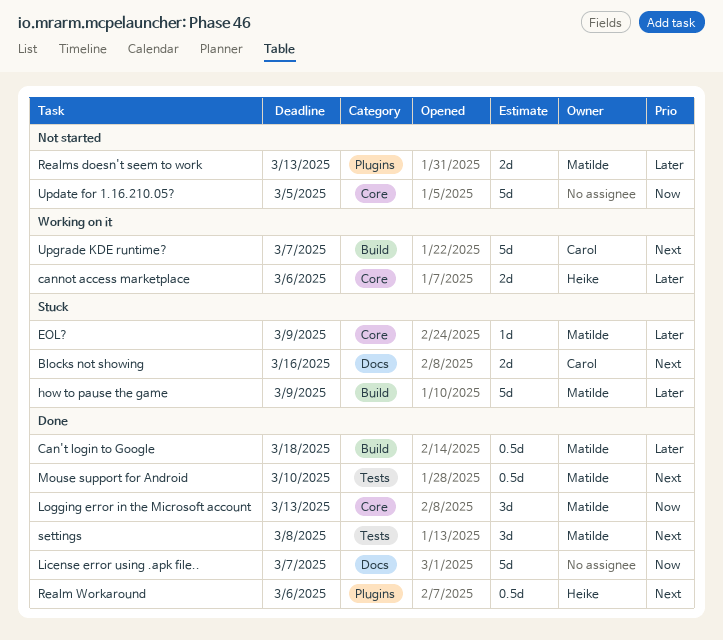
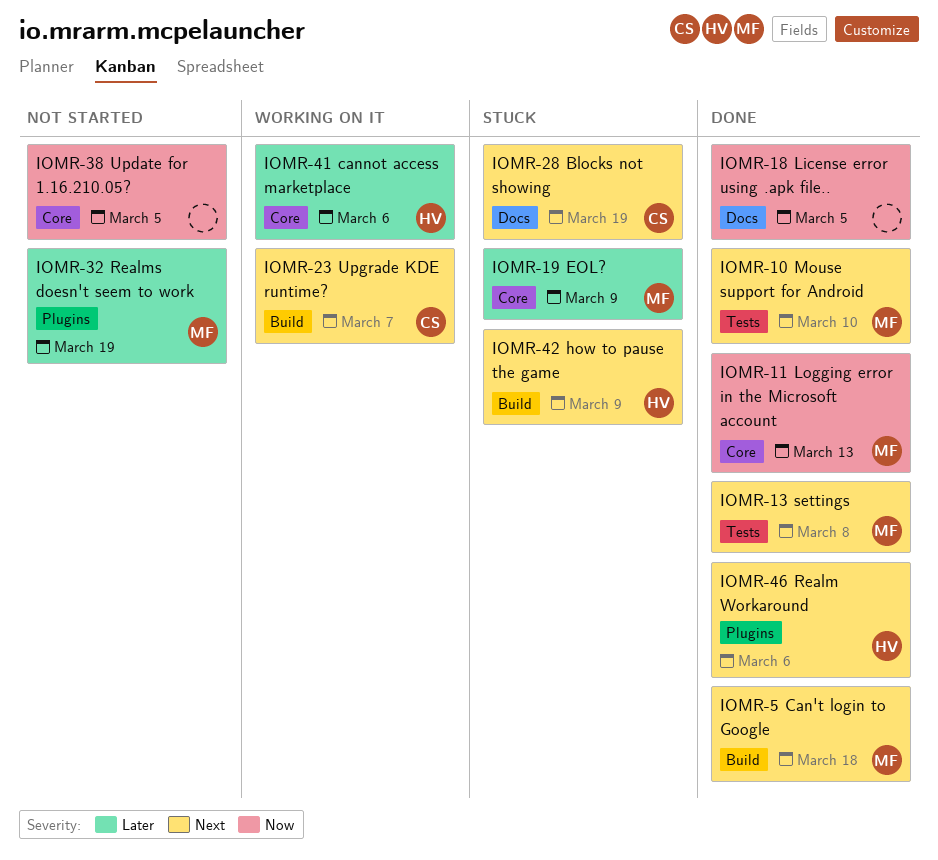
Blocks not showing, due: Mar 16 -> Mar 19
Can't login to Google, priority: Later -> Next
how to pause the game, owner: Matilde -> Heike
how to pause the game, priority: Later -> Next
License error using .apk file.., due: Mar 7 -> Mar 5
Realms doesn't seem to work, due: Mar 13 -> Mar 19

